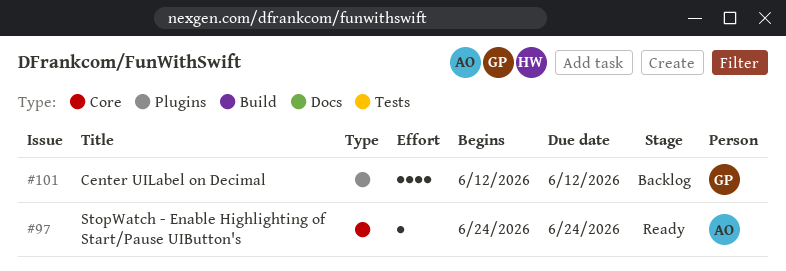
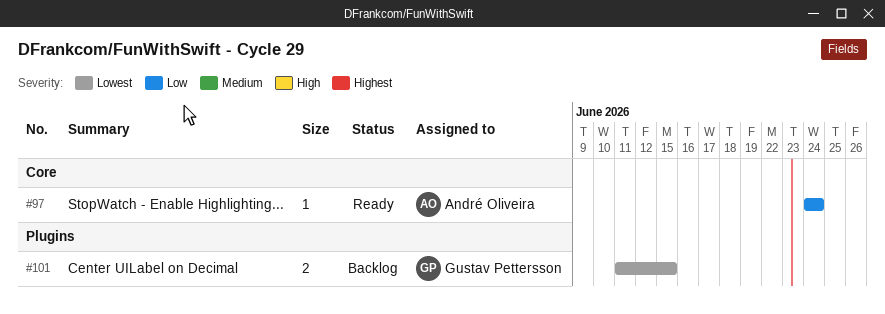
#101, estimate: 4 -> 2
#101, start: Jun 12 -> Jun 11
#101, due: Jun 12 -> Jun 15

